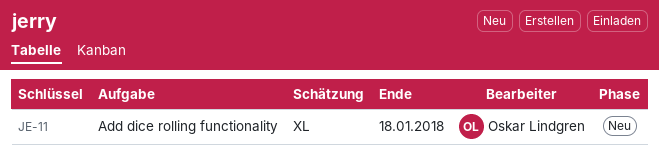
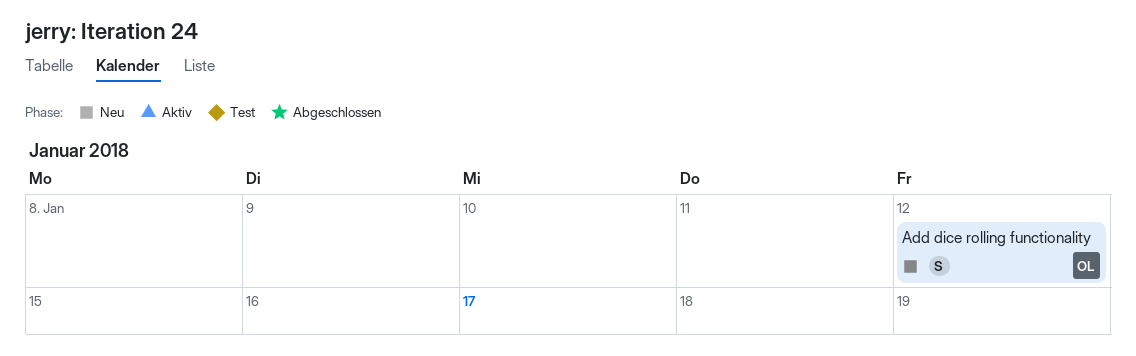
Add dice rolling functionality, estimate: XL -> S
Add dice rolling functionality, due: Jan 18 -> Jan 12

